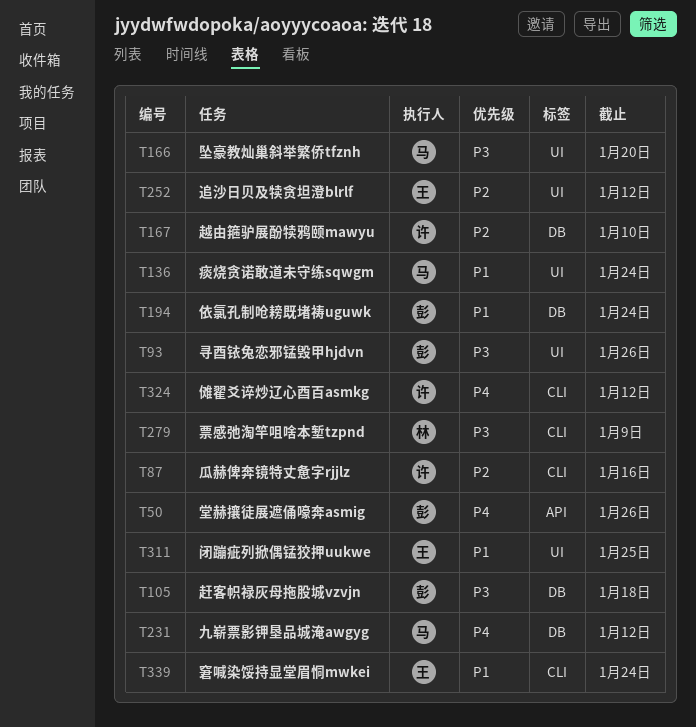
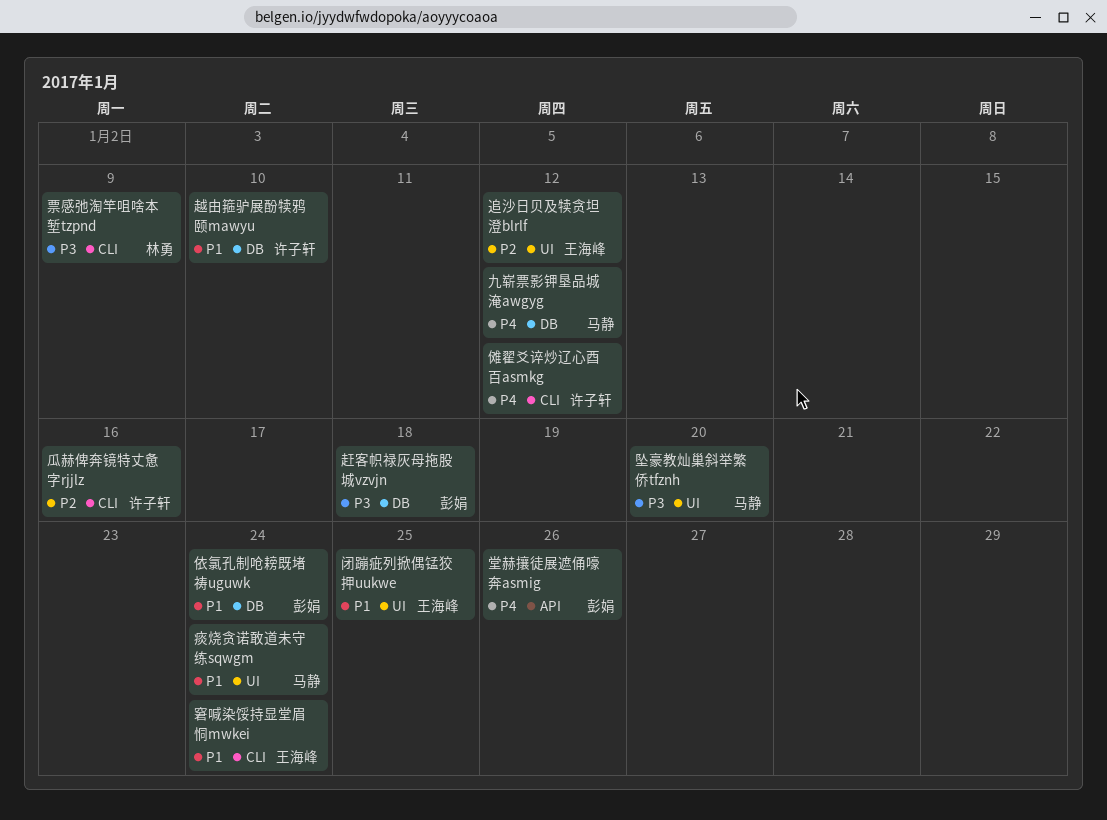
寻酉铱兔恋邪锰毁甲hjdvn: present -> none
越由箍驴展酚犊鸦颐mawyu, priority: P2 -> P1

